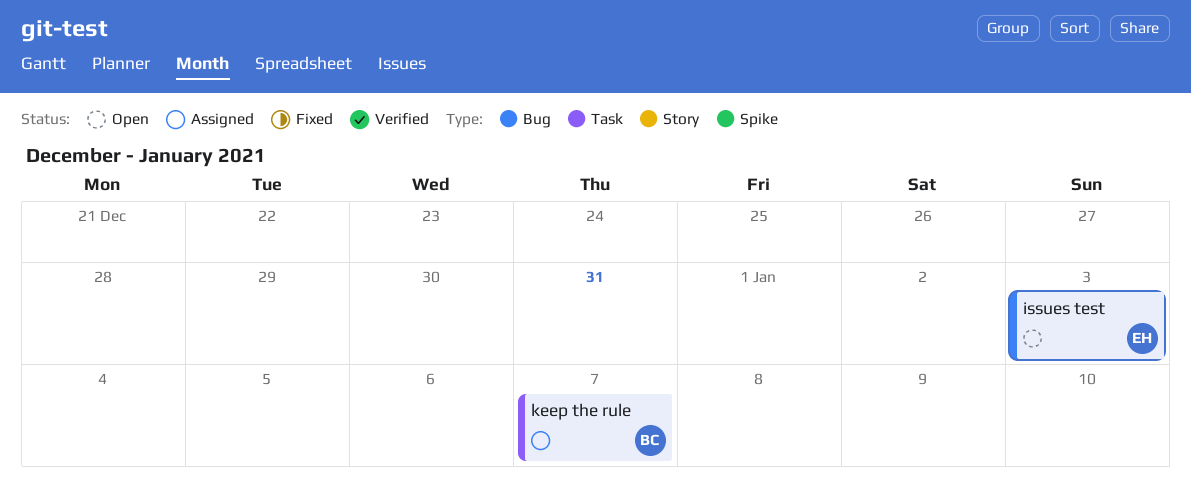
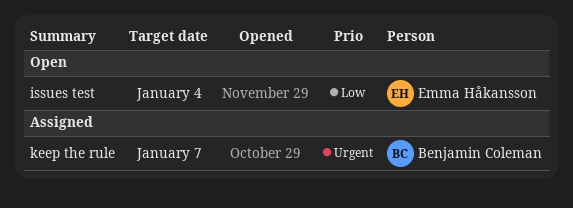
issues test, due: Jan 3 -> Jan 4

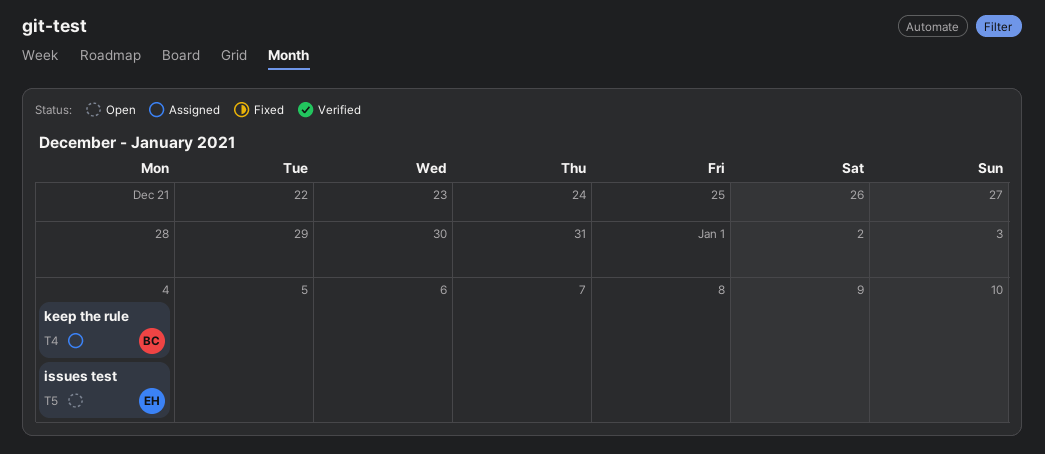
keep the rule, due: Jan 7 -> Jan 4

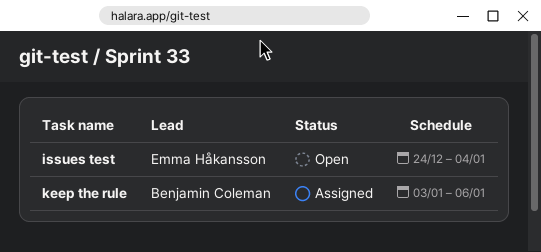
keep the rule, due: Jan 4 -> Jan 6

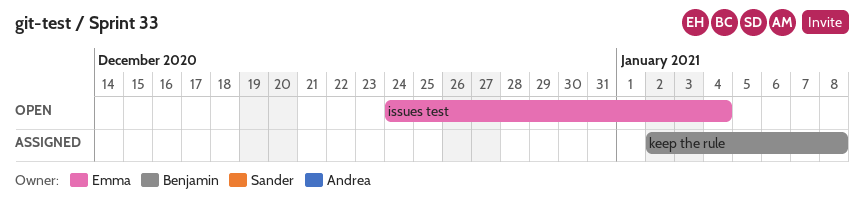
keep the rule, start: Jan 3 -> Jan 2
keep the rule, due: Jan 6 -> Jan 8

